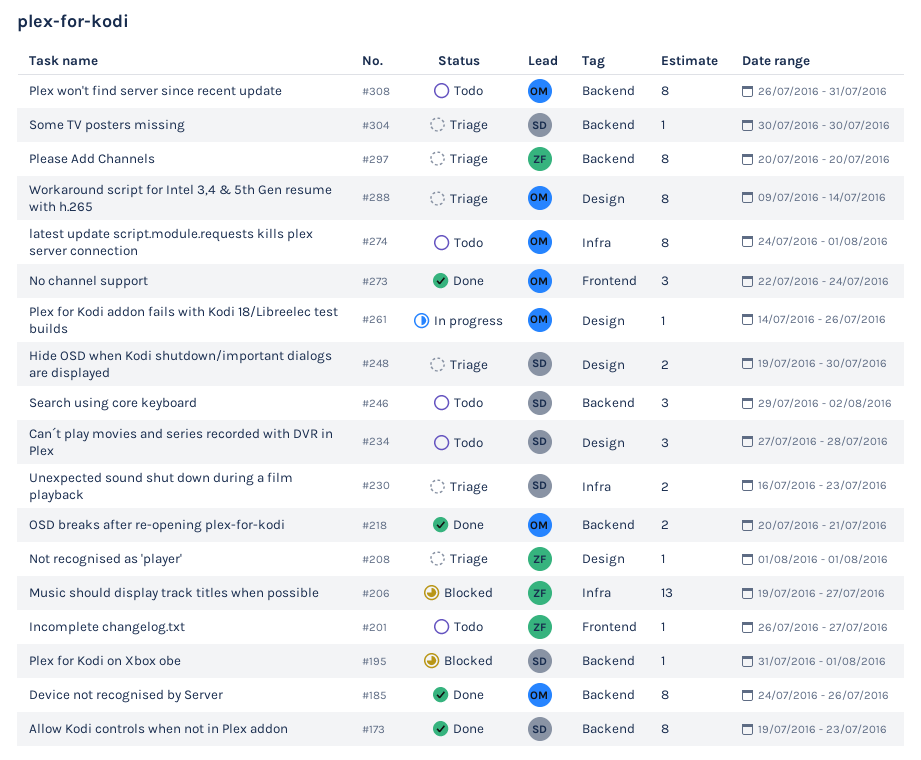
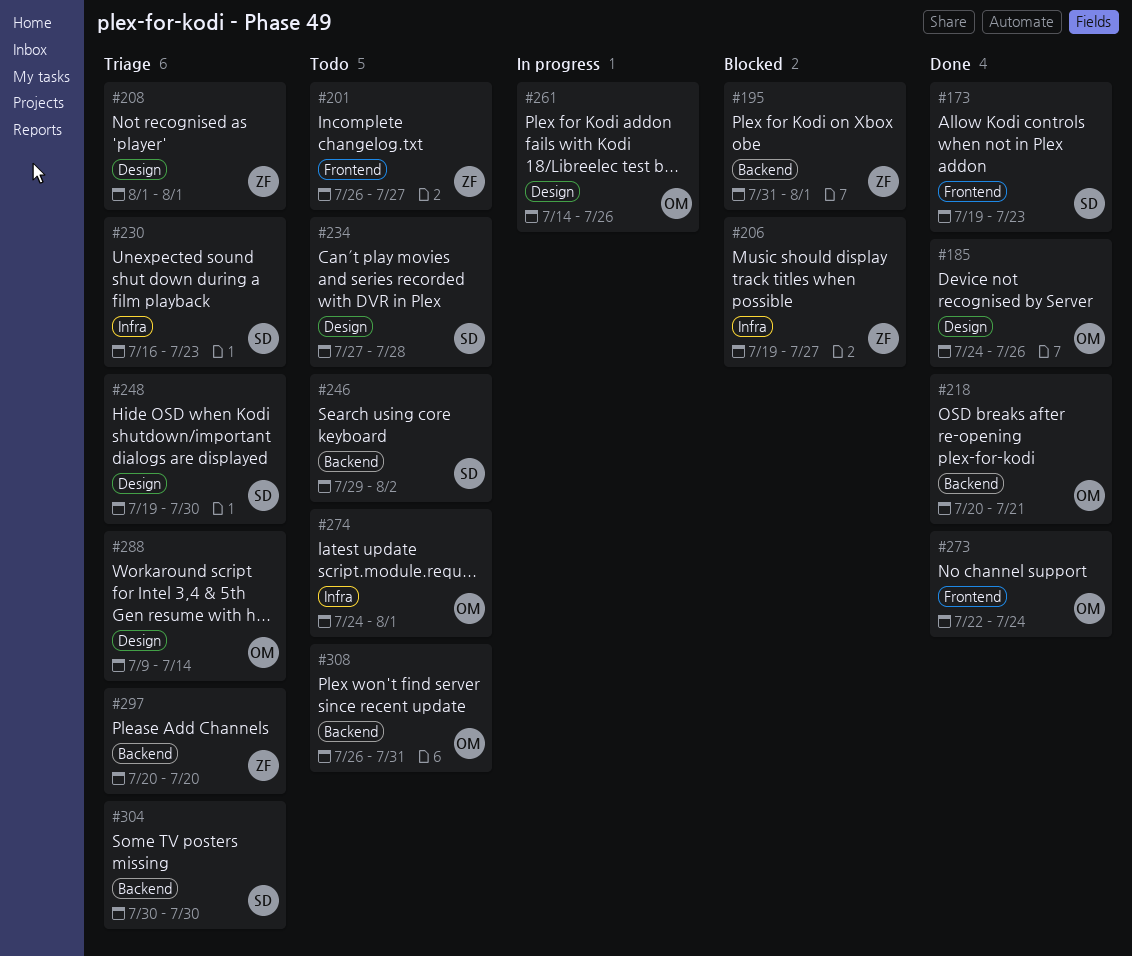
#173, label: Backend -> Frontend
#185, label: Backend -> Design
#195, owner: SD -> ZF

